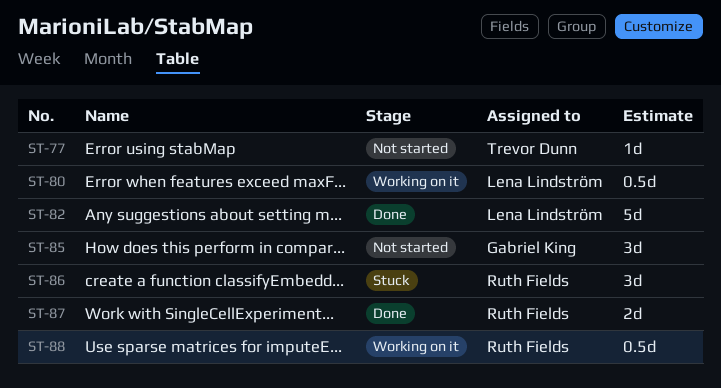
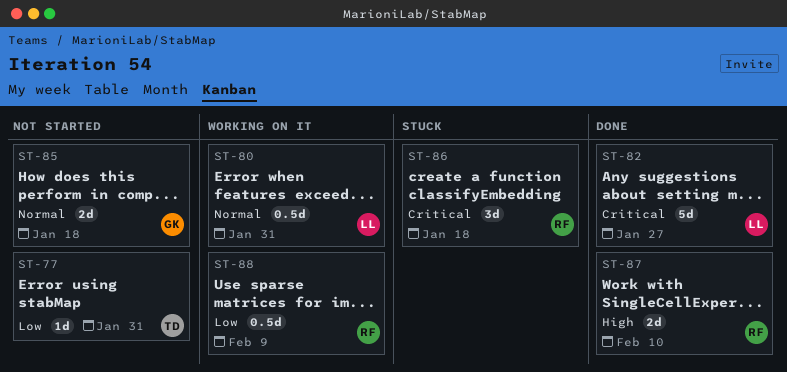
ST-85, estimate: 3d -> 2d

